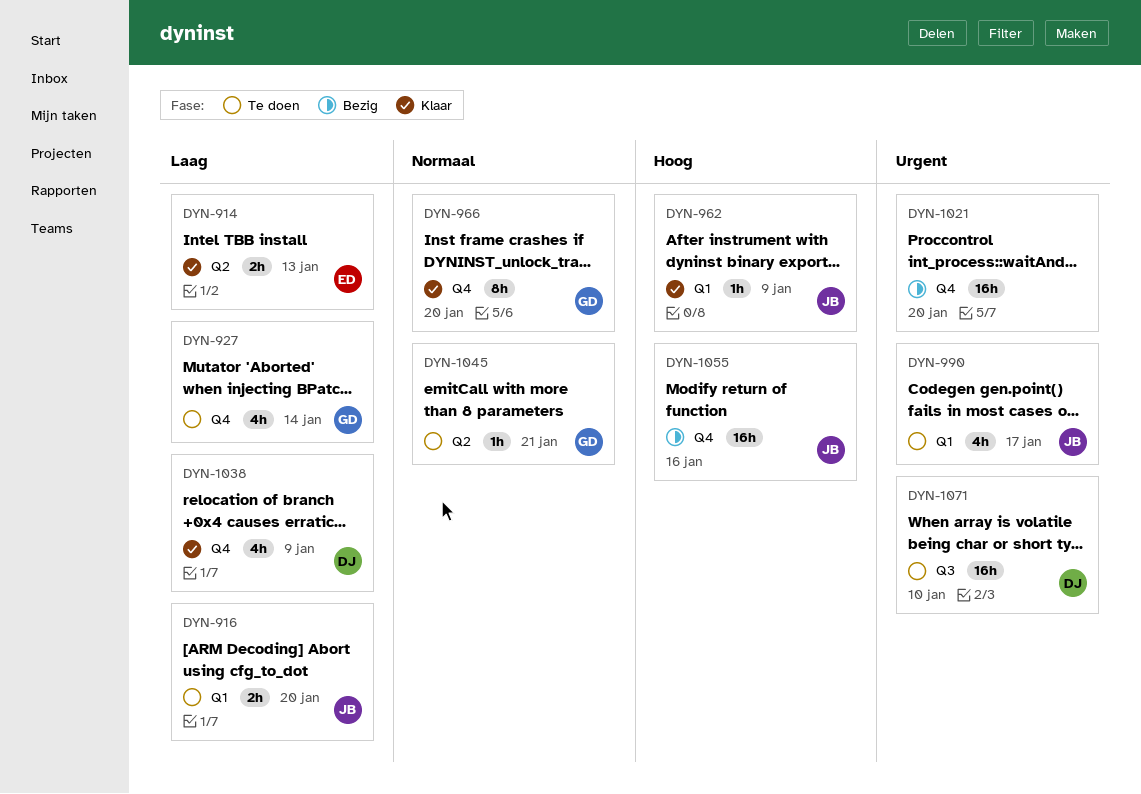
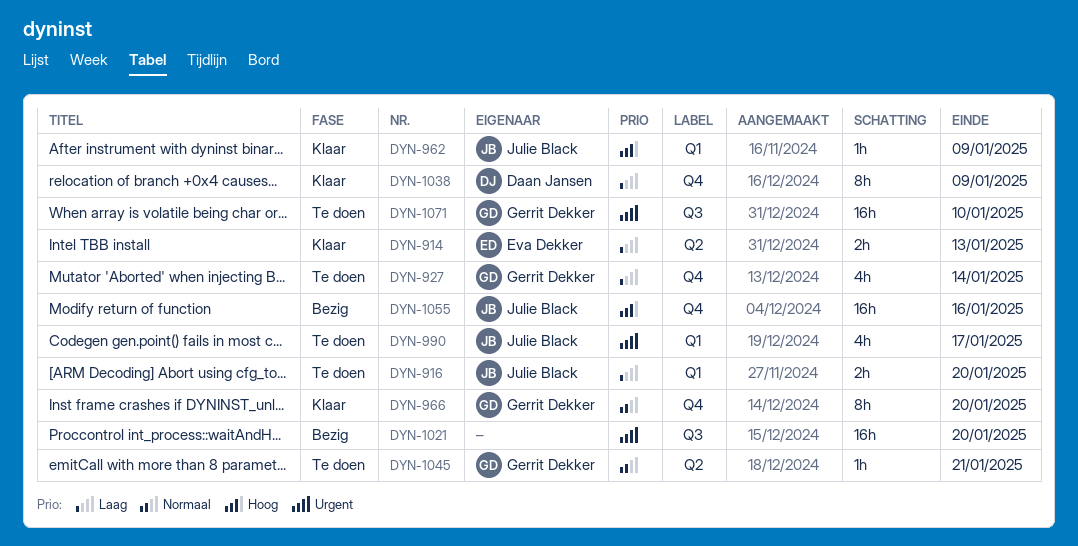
DYN-1021, label: Q4 -> Q3
DYN-1038, estimate: 4h -> 8h
DYN-1071, owner: Daan Jansen -> Gerrit Dekker

